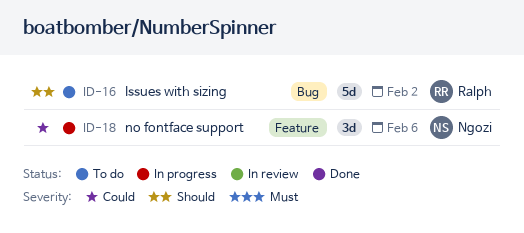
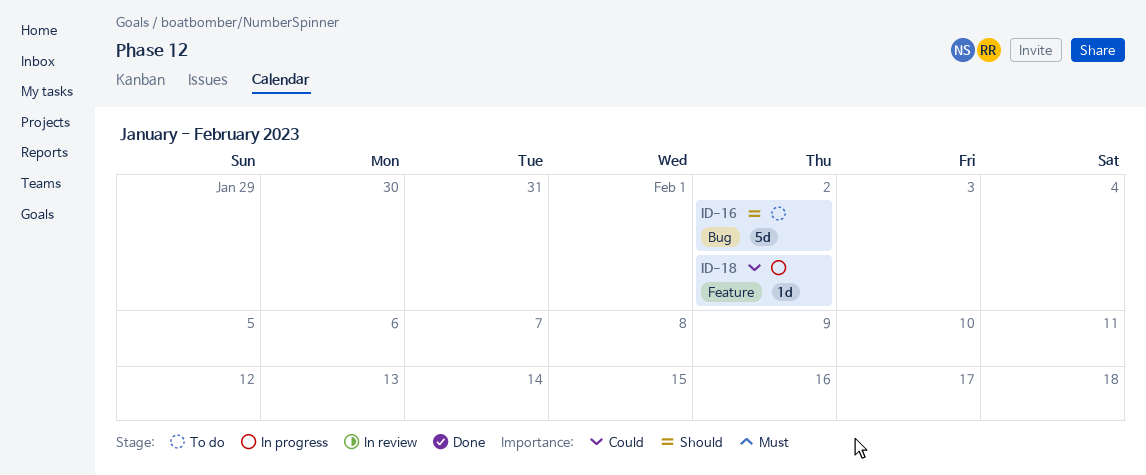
ID-18, estimate: 3d -> 1d
ID-18, due: Feb 6 -> Feb 2

